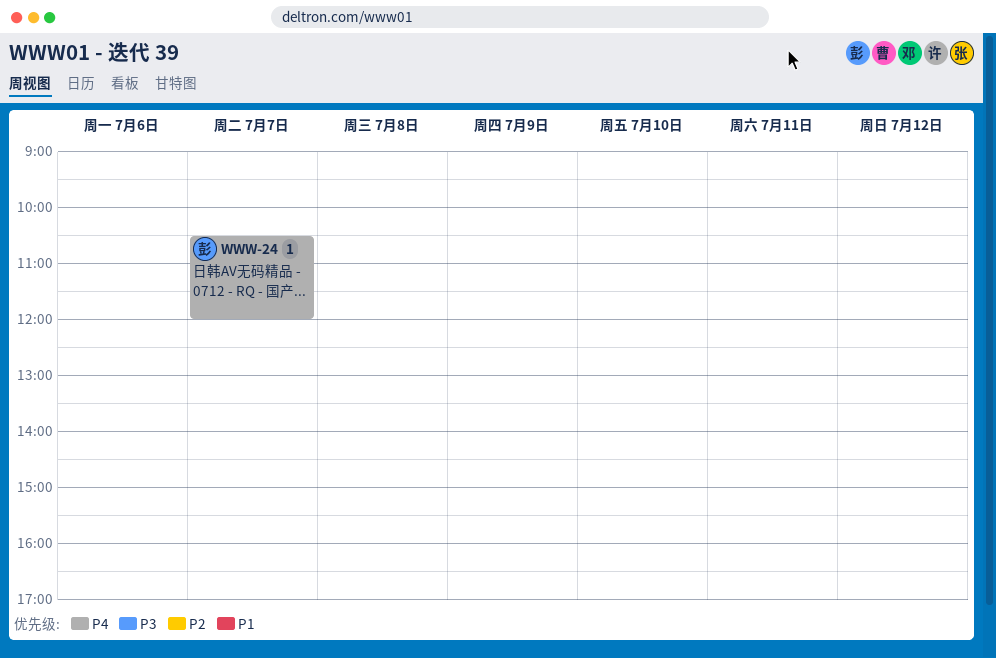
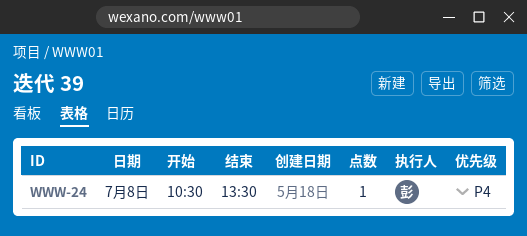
WWW-24, day: Jul 7 -> Jul 8
WWW-24, ends: 12:00 -> 13:30

